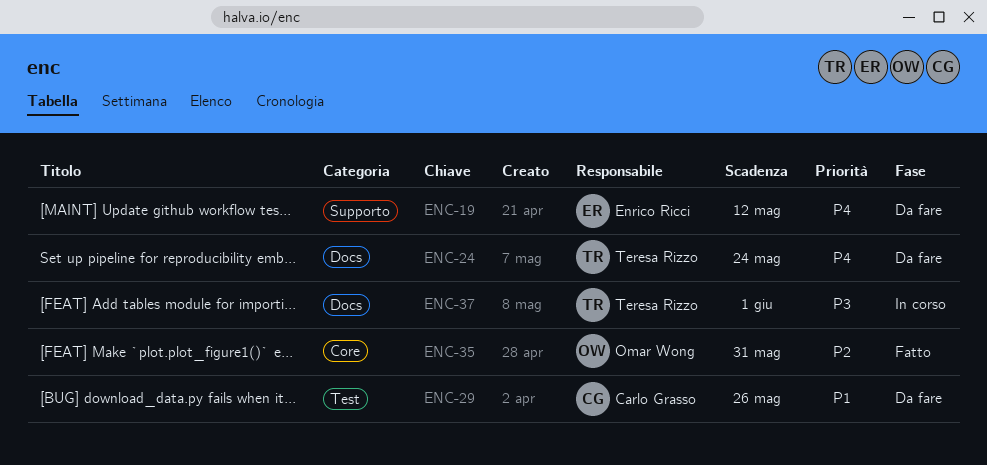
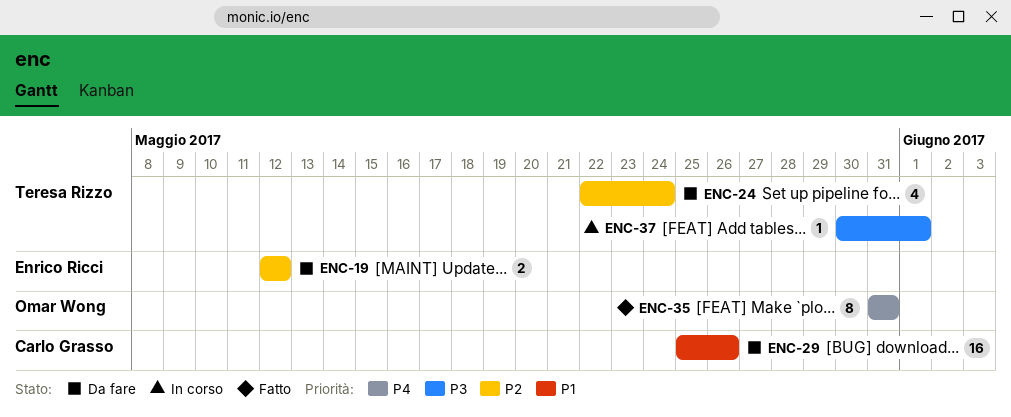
ENC-19, priority: P4 -> P2
ENC-24, priority: P4 -> P2
ENC-35, priority: P2 -> P4

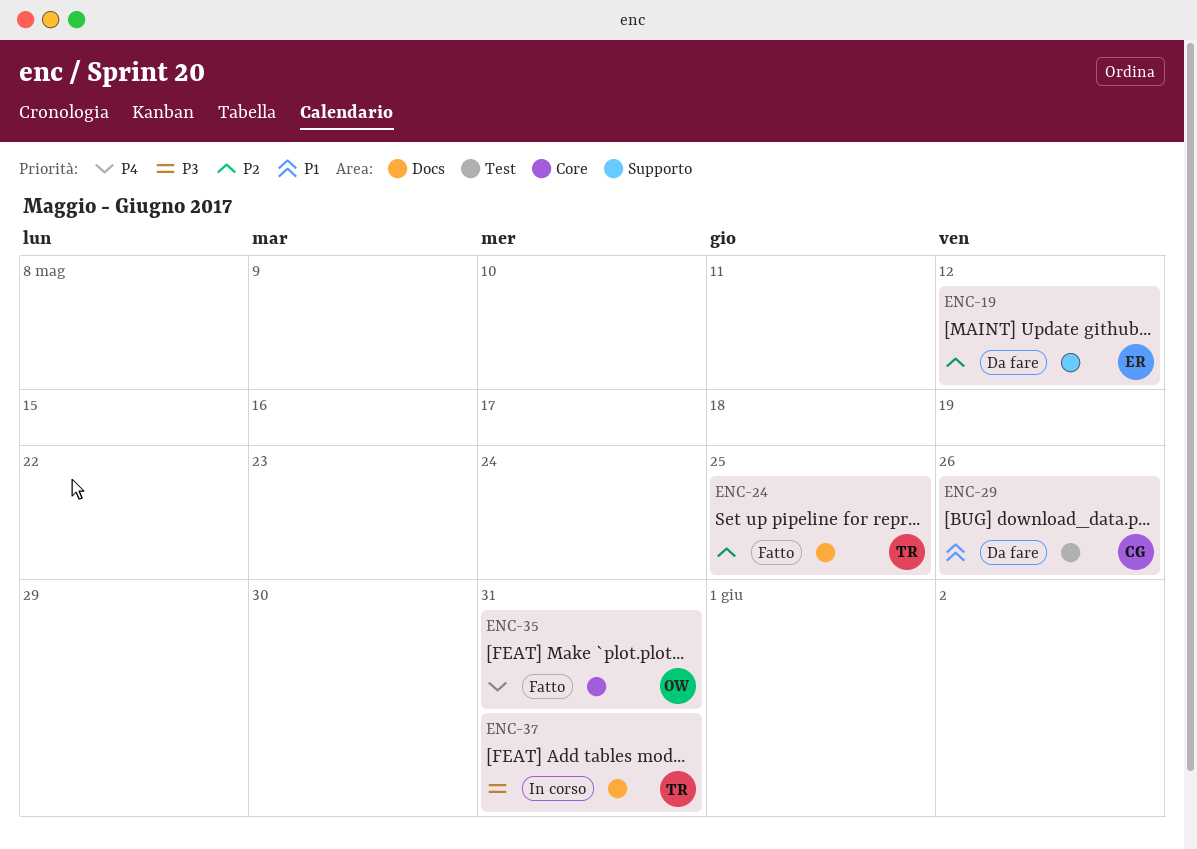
ENC-24, status: Da fare -> Fatto
ENC-24, due: May 24 -> May 25
ENC-37, due: Jun 1 -> May 31

